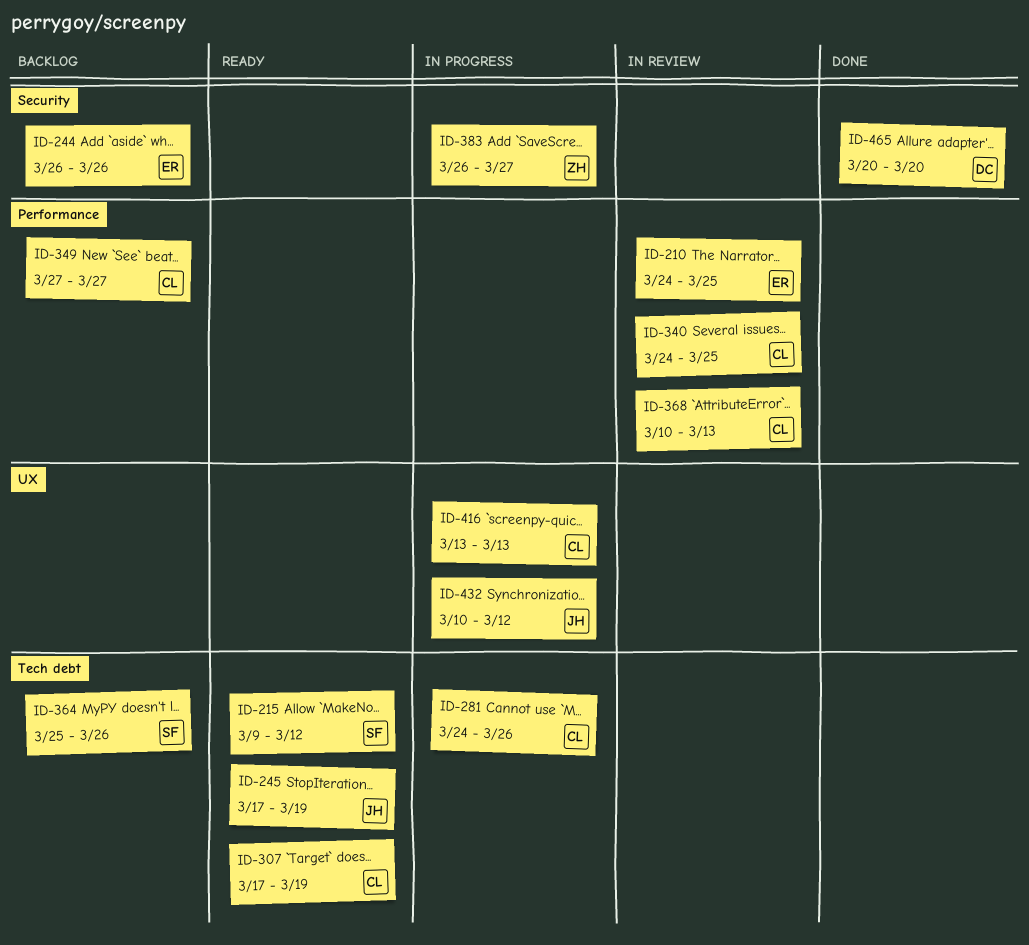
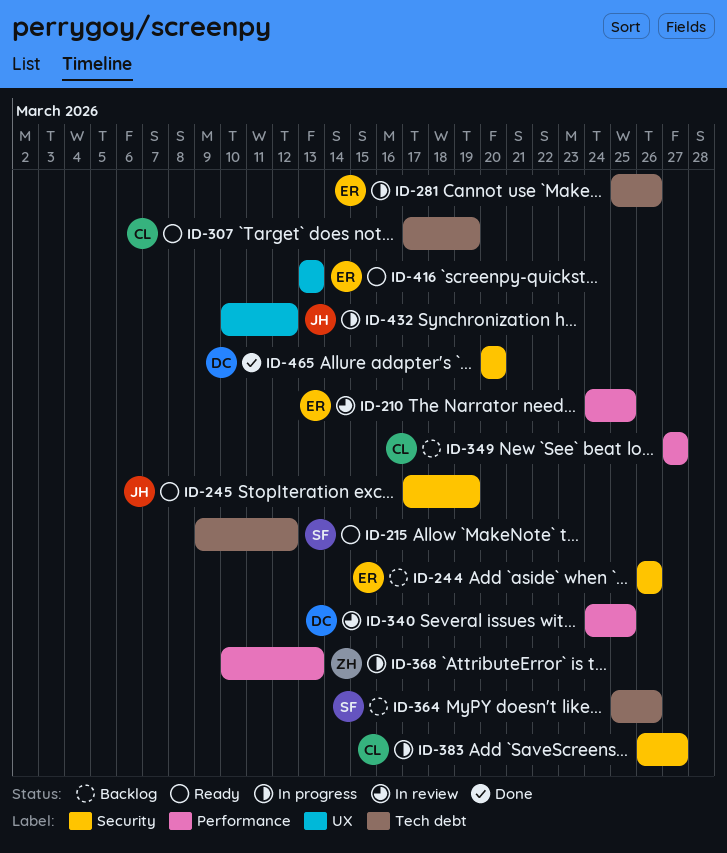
ID-245, label: Tech debt -> Security
ID-281, owner: CL -> ER
ID-281, start: Mar 24 -> Mar 25
ID-340, owner: CL -> DC
ID-368, status: In review -> In progress
ID-368, owner: CL -> ZH
ID-383, owner: ZH -> CL
ID-416, status: In progress -> Ready
ID-416, owner: CL -> ER

